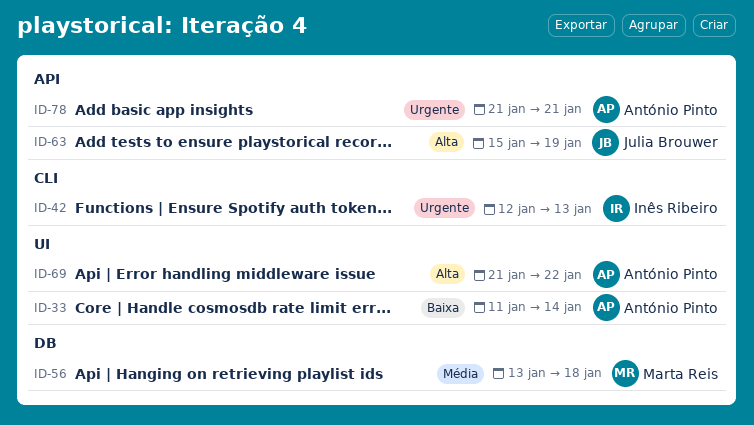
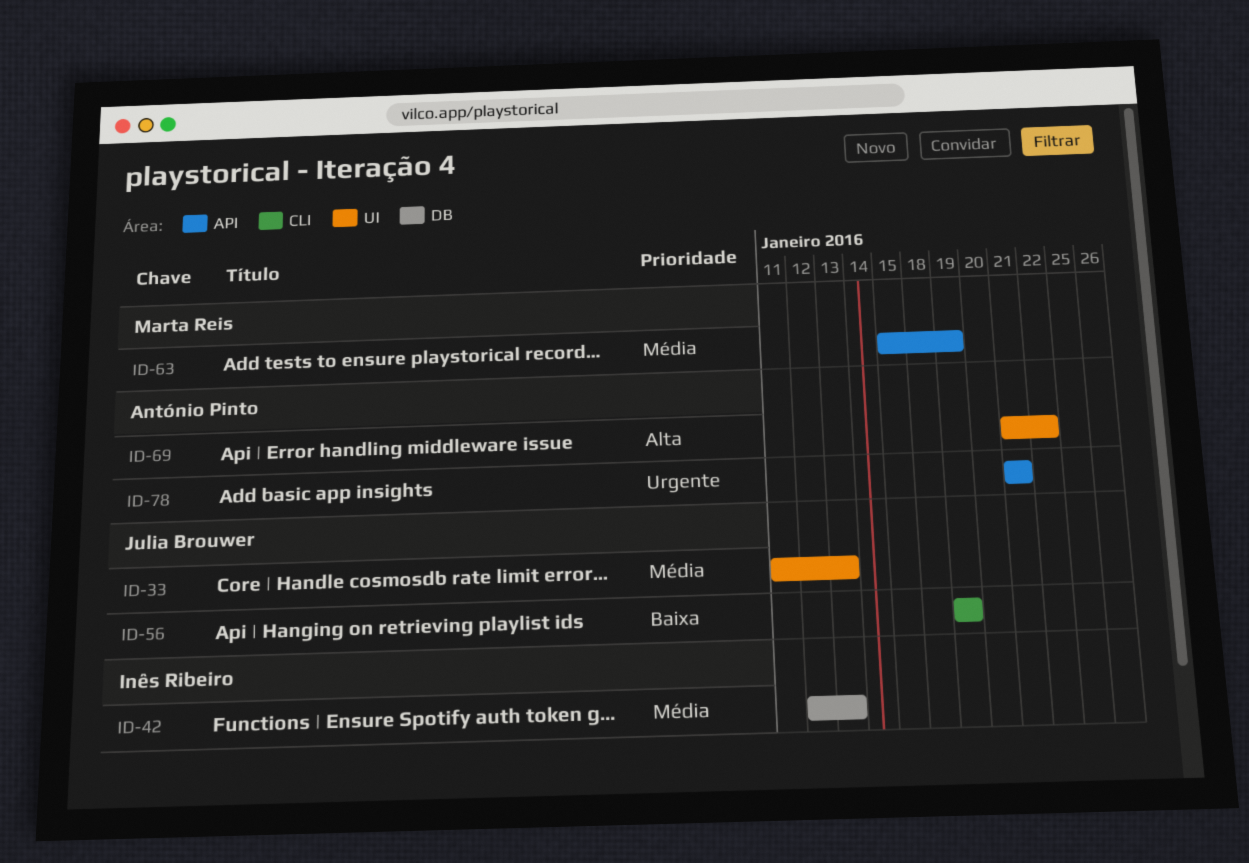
ID-33, owner: António Pinto -> Julia Brouwer
ID-33, priority: Baixa -> Média
ID-33, due: Jan 14 -> Jan 13
ID-42, priority: Urgente -> Média
ID-42, label: CLI -> DB
ID-56, owner: Marta Reis -> Julia Brouwer
ID-56, priority: Média -> Baixa
ID-56, label: DB -> CLI
ID-56, start: Jan 13 -> Jan 19
ID-56, due: Jan 18 -> Jan 19
ID-63, owner: Julia Brouwer -> Marta Reis
ID-63, priority: Alta -> Média

